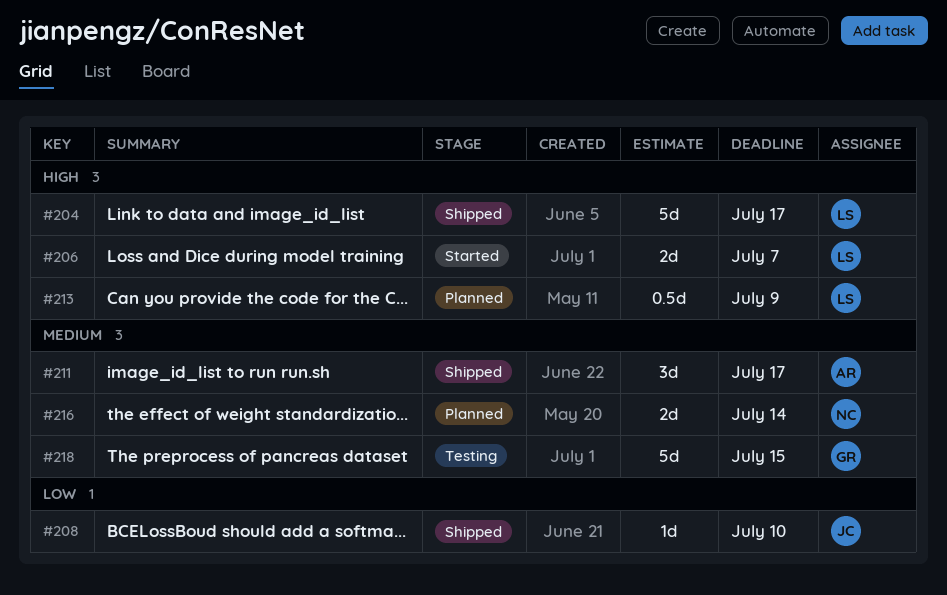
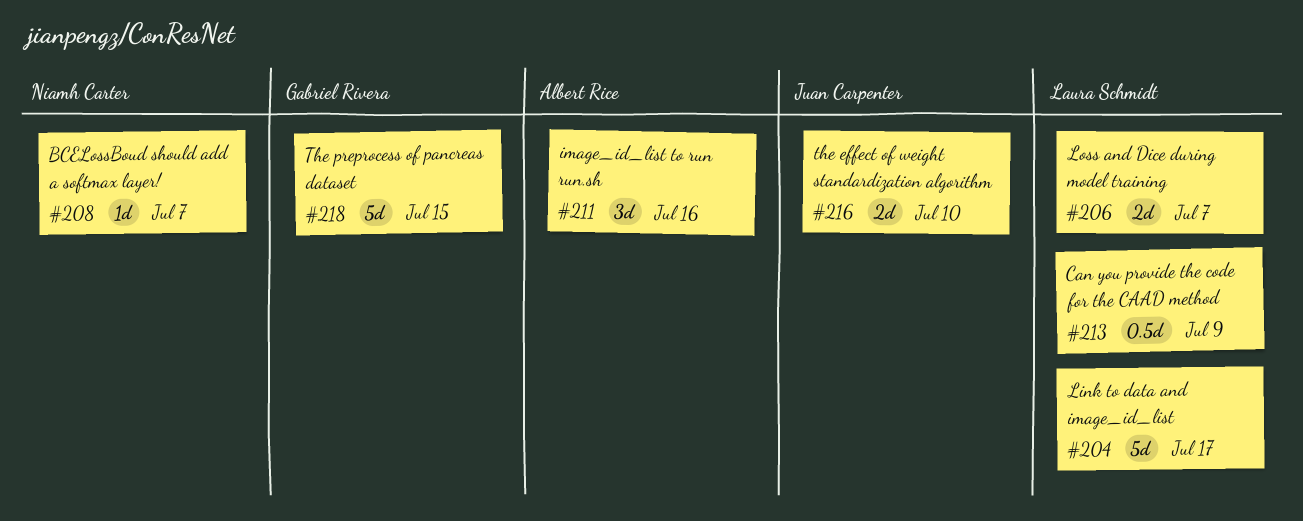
#208, owner: Juan Carpenter -> Niamh Carter
#208, due: Jul 10 -> Jul 7
#211, due: Jul 17 -> Jul 16
#216, owner: Niamh Carter -> Juan Carpenter
#216, due: Jul 14 -> Jul 10

